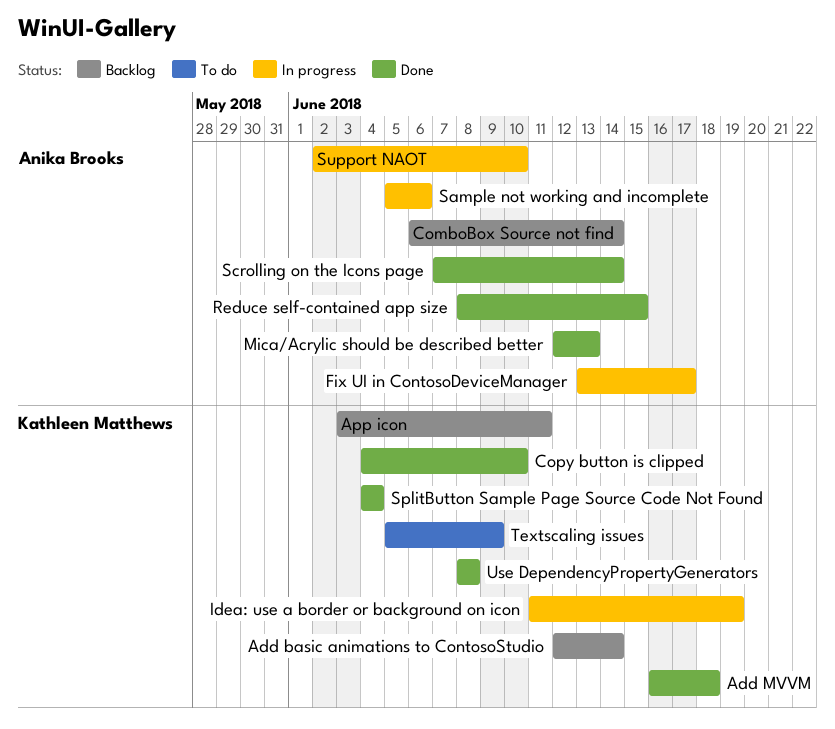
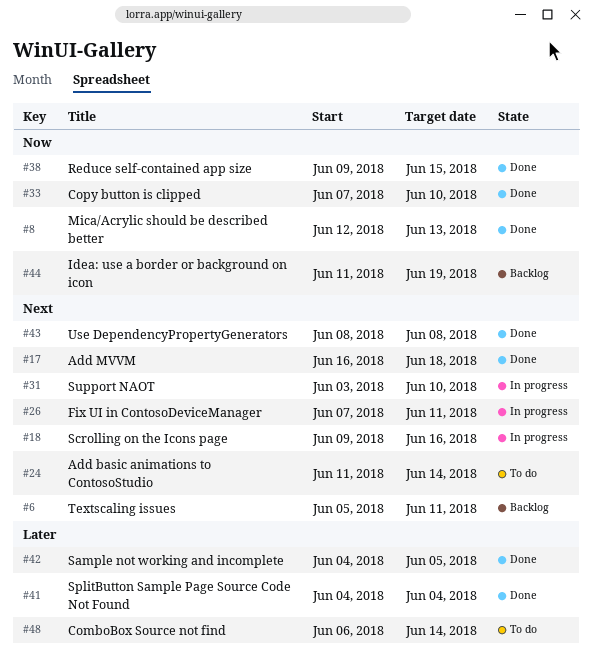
Add basic animations to ContosoStudio, status: Backlog -> To do
Add basic animations to ContosoStudio, start: Jun 12 -> Jun 11
App icon: present -> none
ComboBox Source not find, status: Backlog -> To do
Copy button is clipped, start: Jun 4 -> Jun 7
Fix UI in ContosoDeviceManager, start: Jun 13 -> Jun 7
Fix UI in ContosoDeviceManager, due: Jun 17 -> Jun 11
Idea: use a border or background on icon, status: In progress -> Backlog
Reduce self-contained app size, start: Jun 8 -> Jun 9
Sample not working and incomplete, status: In progress -> Done
Sample not working and incomplete, start: Jun 5 -> Jun 4
Sample not working and incomplete, due: Jun 6 -> Jun 5
Scrolling on the Icons page, status: Done -> In progress
Scrolling on the Icons page, start: Jun 7 -> Jun 9
Scrolling on the Icons page, due: Jun 14 -> Jun 16
Support NAOT, start: Jun 2 -> Jun 3
Textscaling issues, status: To do -> Backlog
Textscaling issues, due: Jun 9 -> Jun 11

